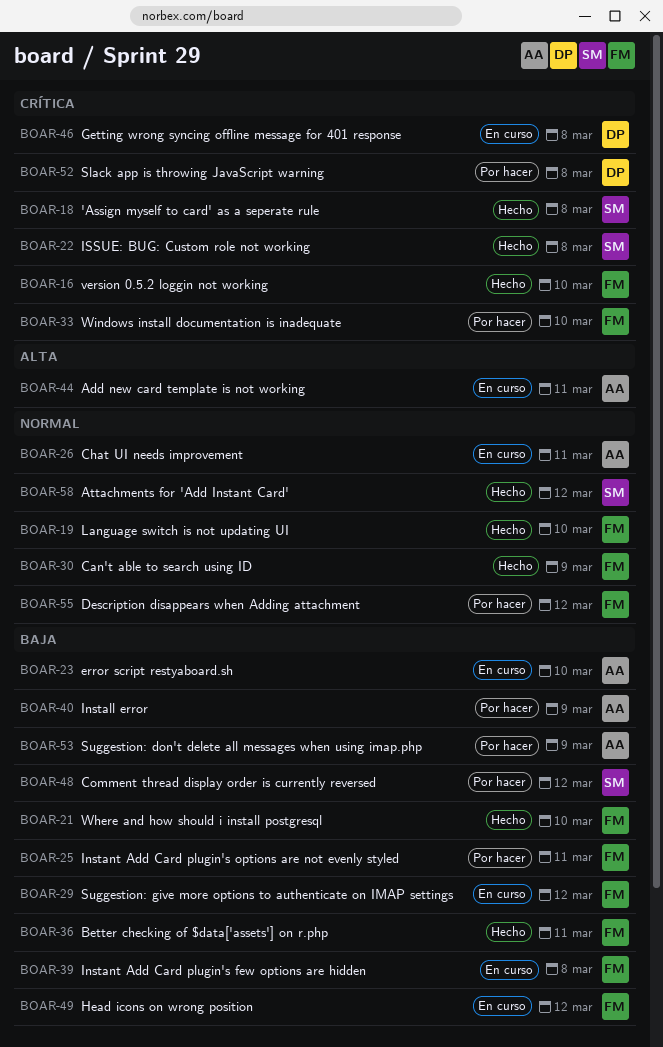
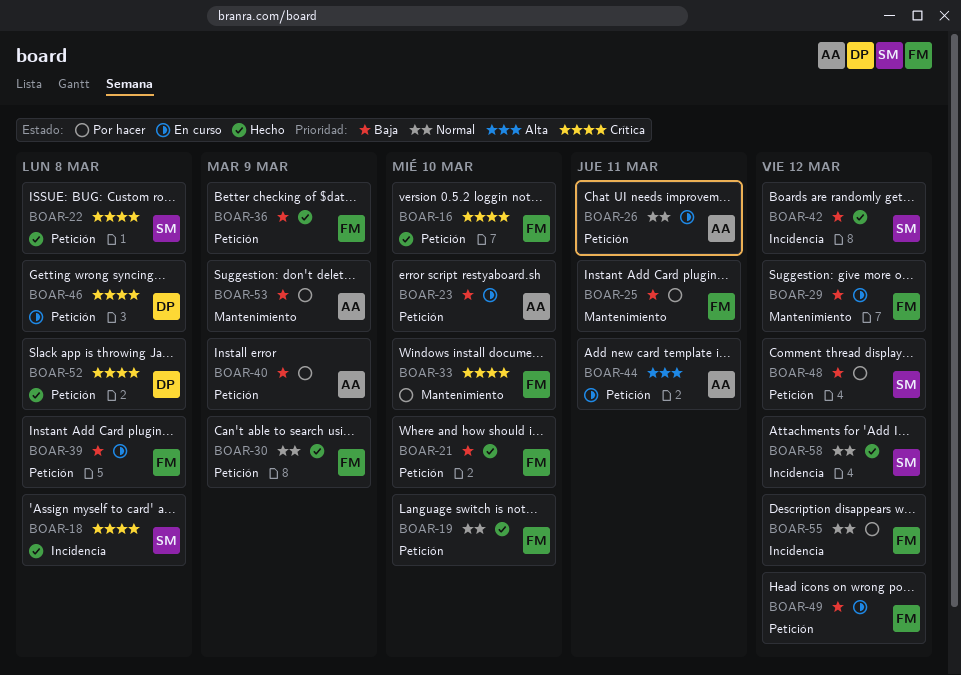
BOAR-36, due: Mar 11 -> Mar 9
BOAR-42: none -> present
BOAR-52, status: Por hacer -> Hecho

